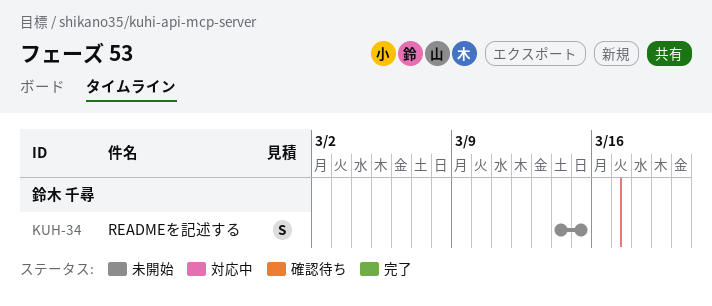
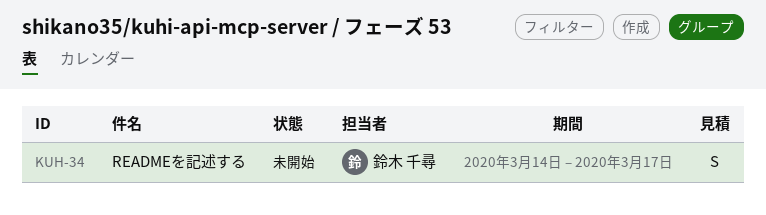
KUH-34, due: Mar 15 -> Mar 17

